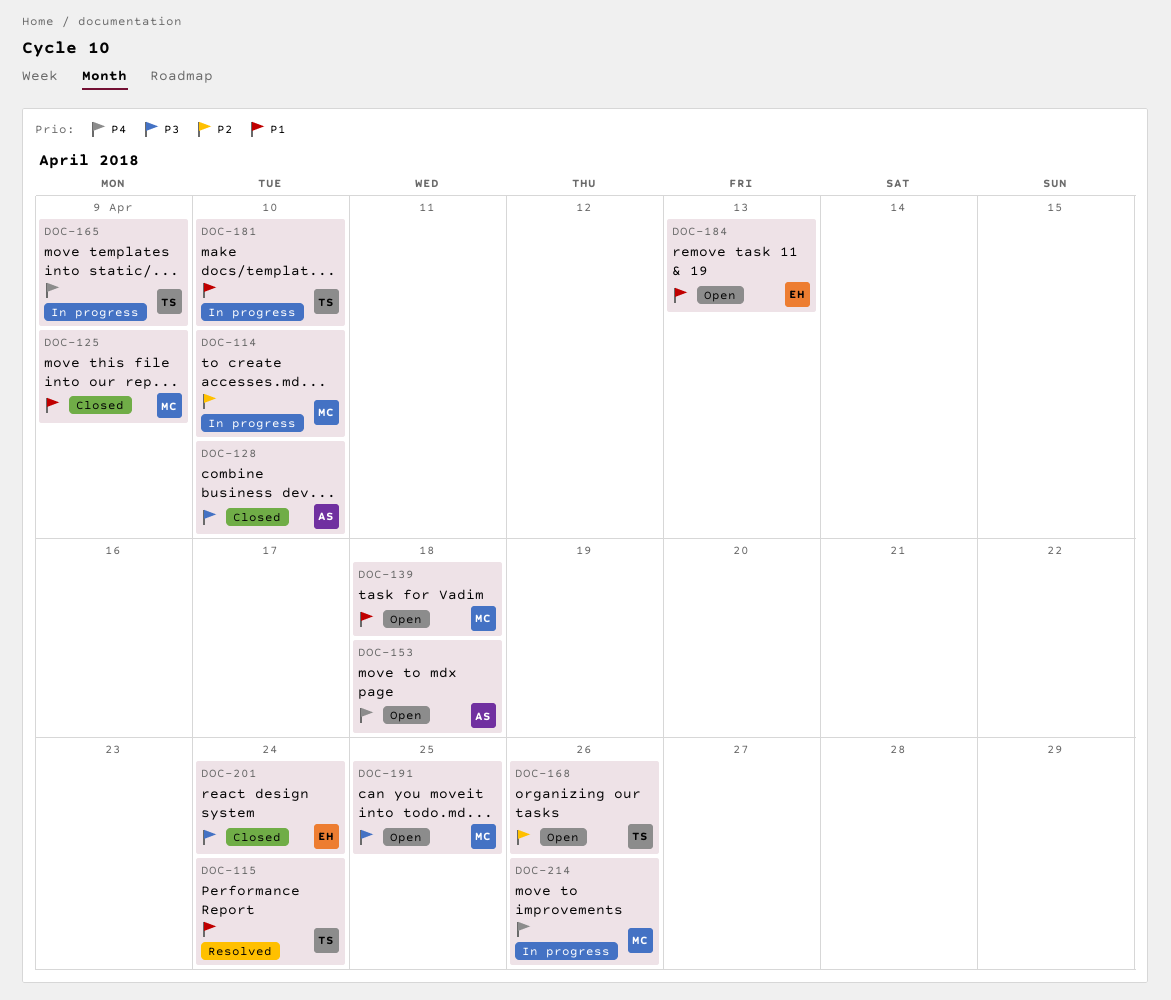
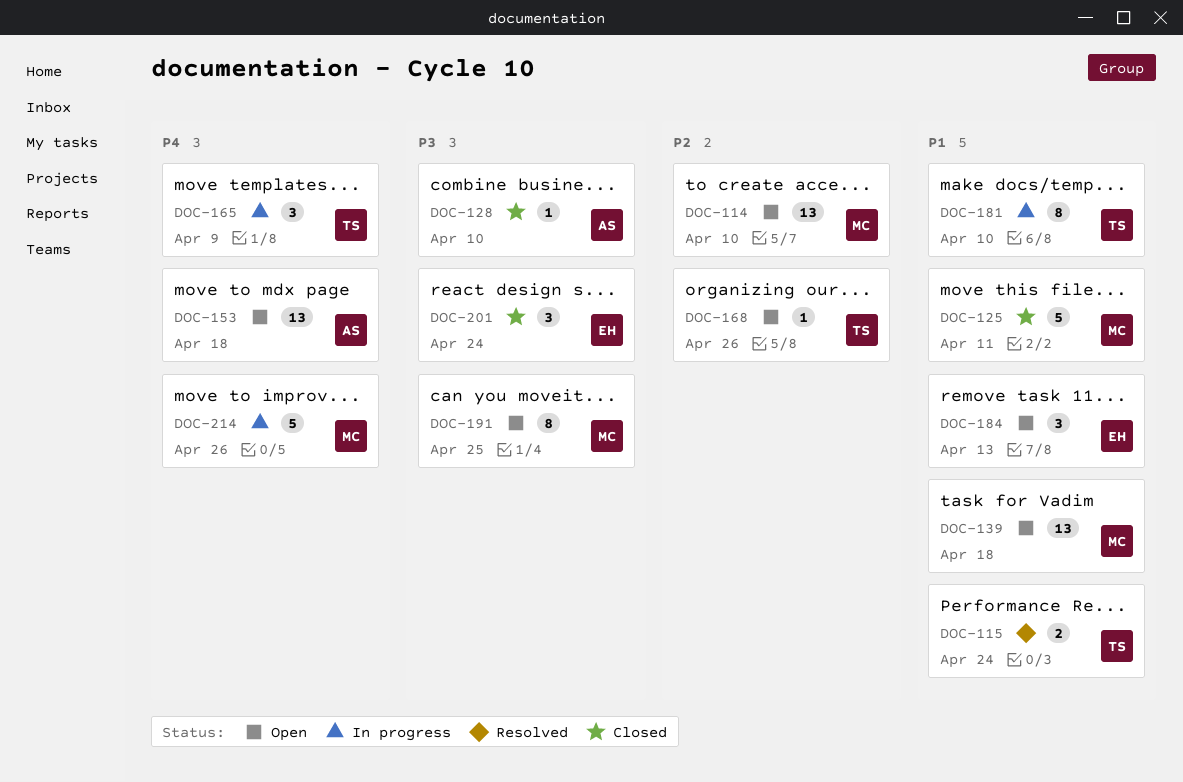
DOC-114, status: In progress -> Open
DOC-125, due: Apr 9 -> Apr 11

